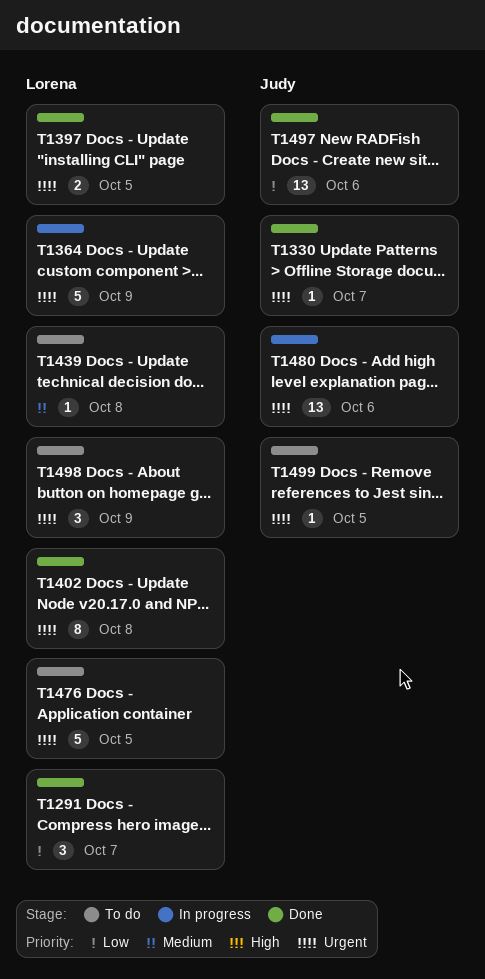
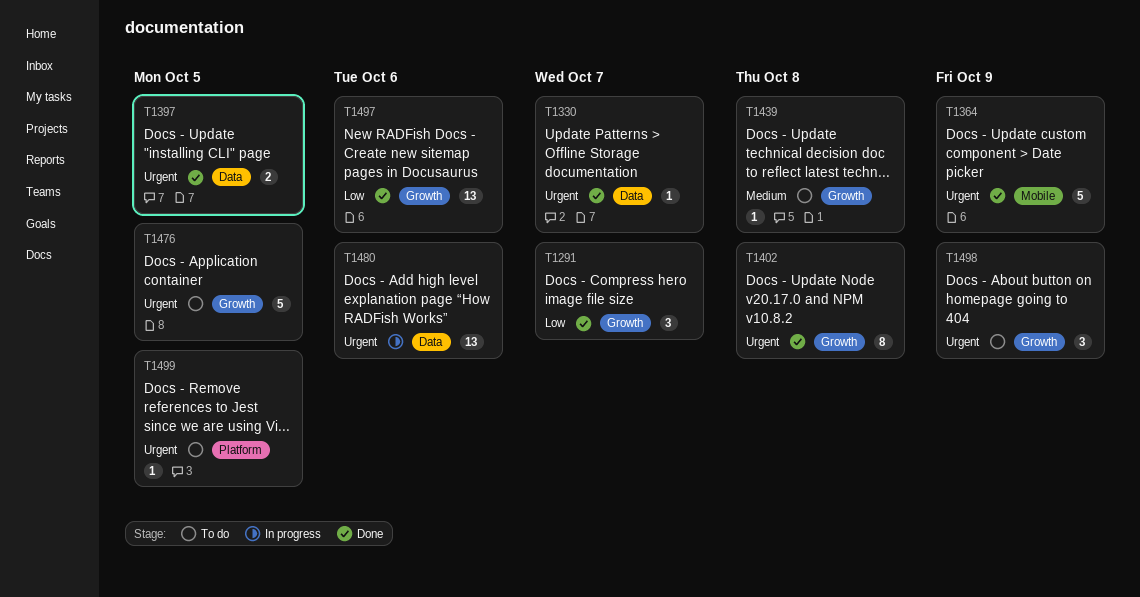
T1364, status: In progress -> Done

